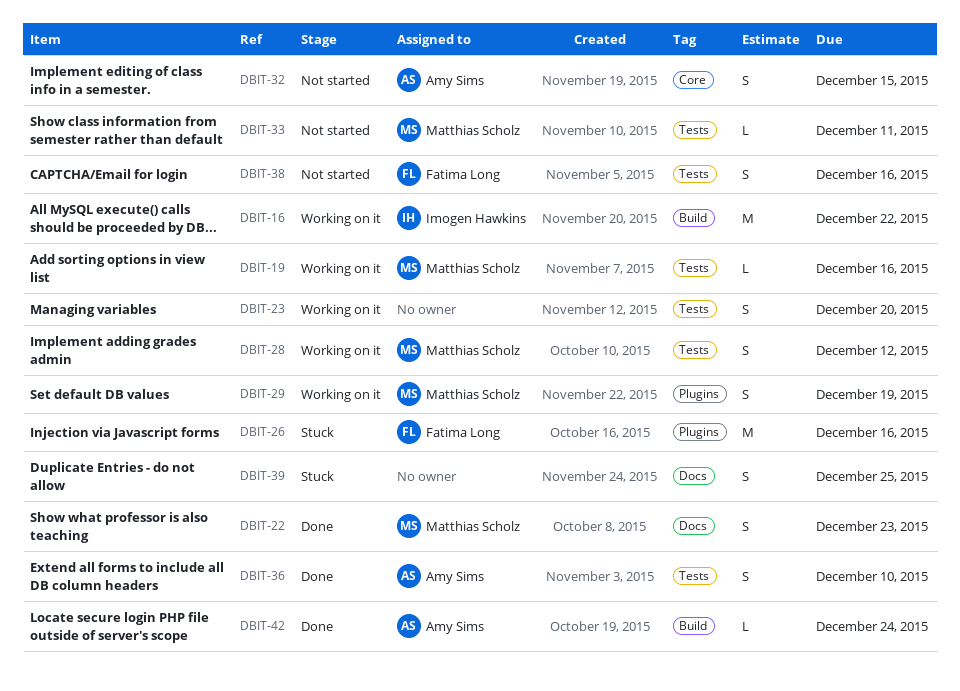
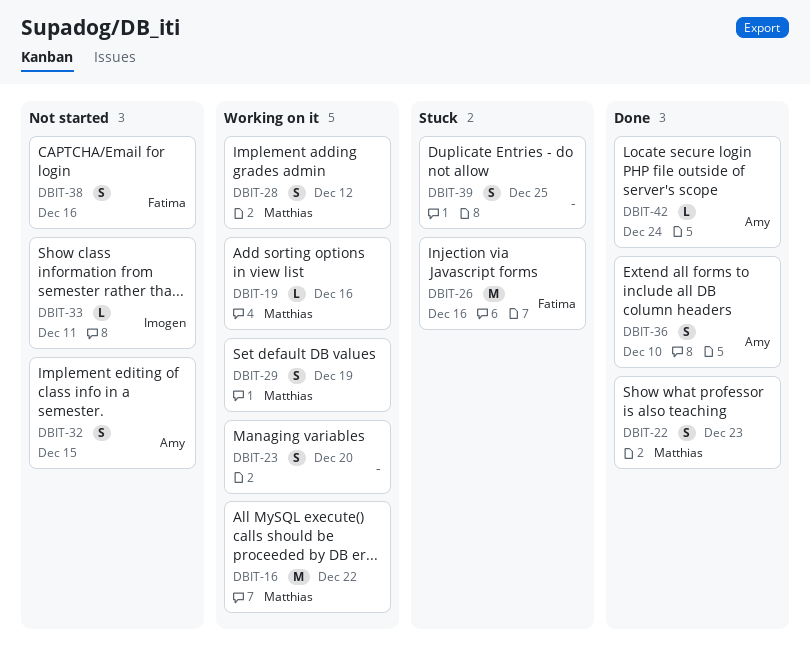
DBIT-16, owner: Imogen Hawkins -> Matthias Scholz
DBIT-33, owner: Matthias Scholz -> Imogen Hawkins

